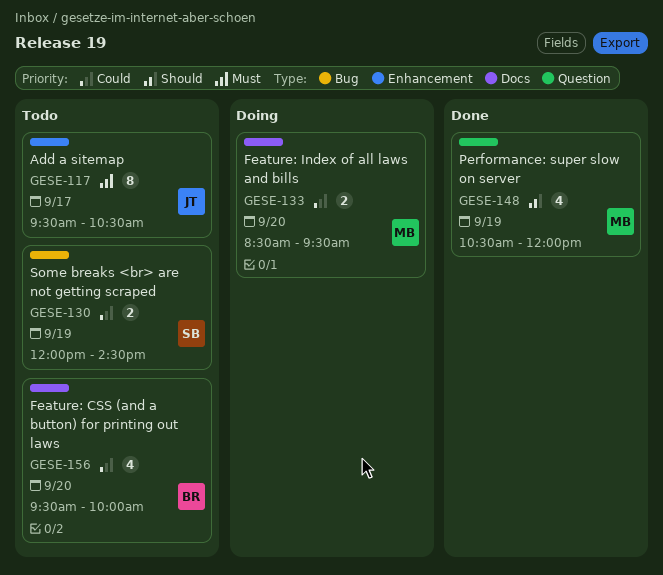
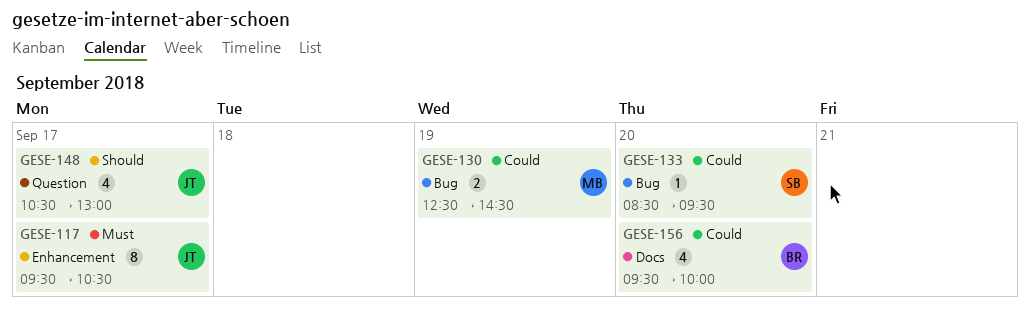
GESE-130, owner: SB -> MB
GESE-130, begins: 12:00 -> 12:30
GESE-133, owner: MB -> SB
GESE-133, label: Docs -> Bug
GESE-133, estimate: 2 -> 1
GESE-148, owner: MB -> JT
GESE-148, day: Sep 19 -> Sep 17
GESE-148, ends: 12:00 -> 13:00

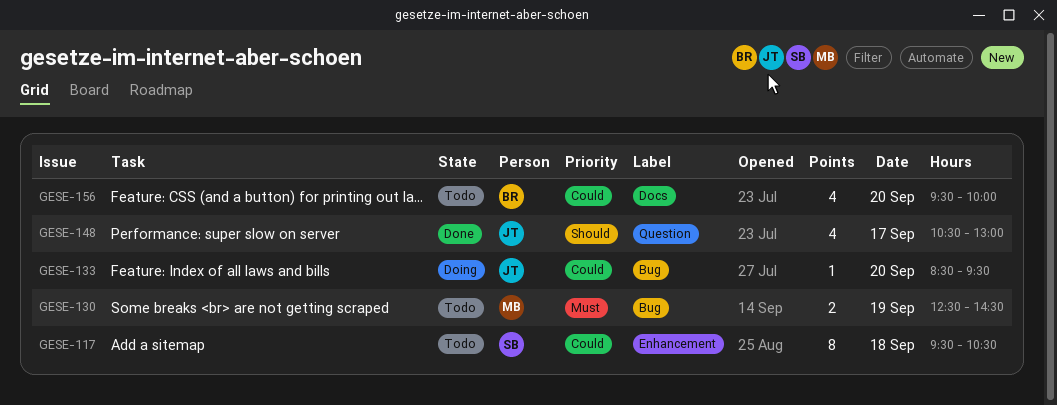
GESE-117, owner: JT -> SB
GESE-117, priority: Must -> Could
GESE-117, day: Sep 17 -> Sep 18
GESE-130, priority: Could -> Must
GESE-133, owner: SB -> JT

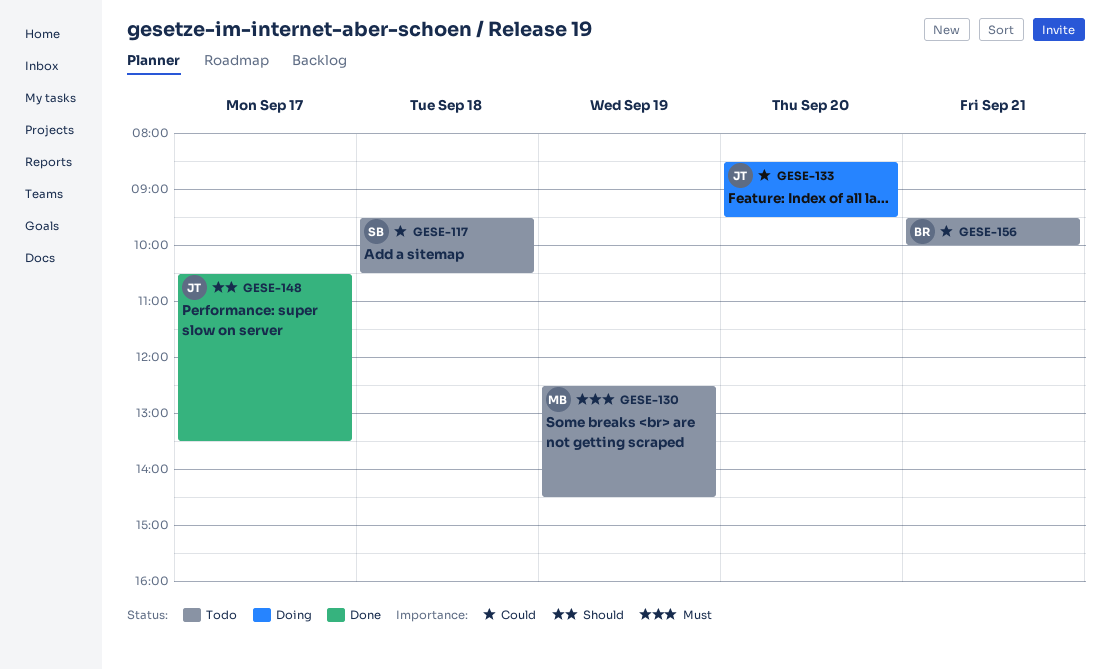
GESE-148, ends: 13:00 -> 13:30
GESE-156, day: Sep 20 -> Sep 21

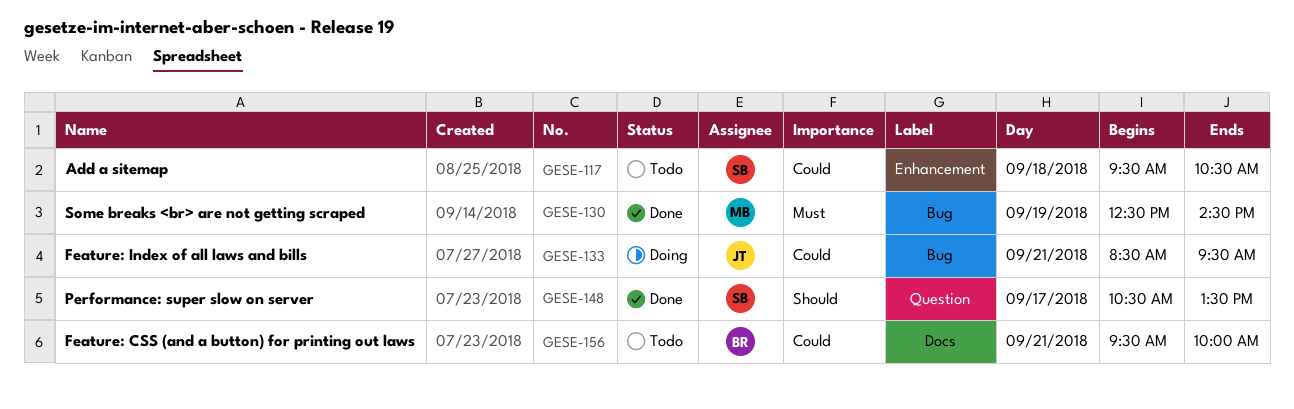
GESE-130, status: Todo -> Done
GESE-133, day: Sep 20 -> Sep 21
GESE-148, owner: JT -> SB

